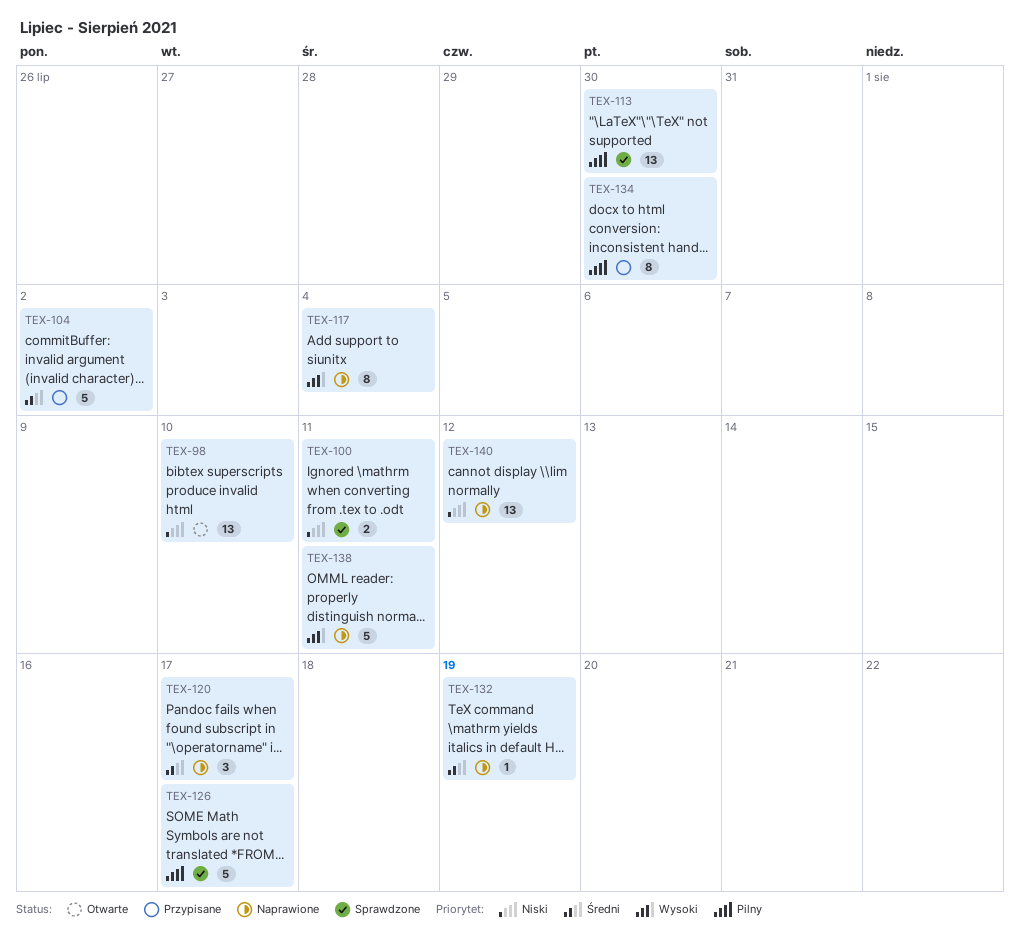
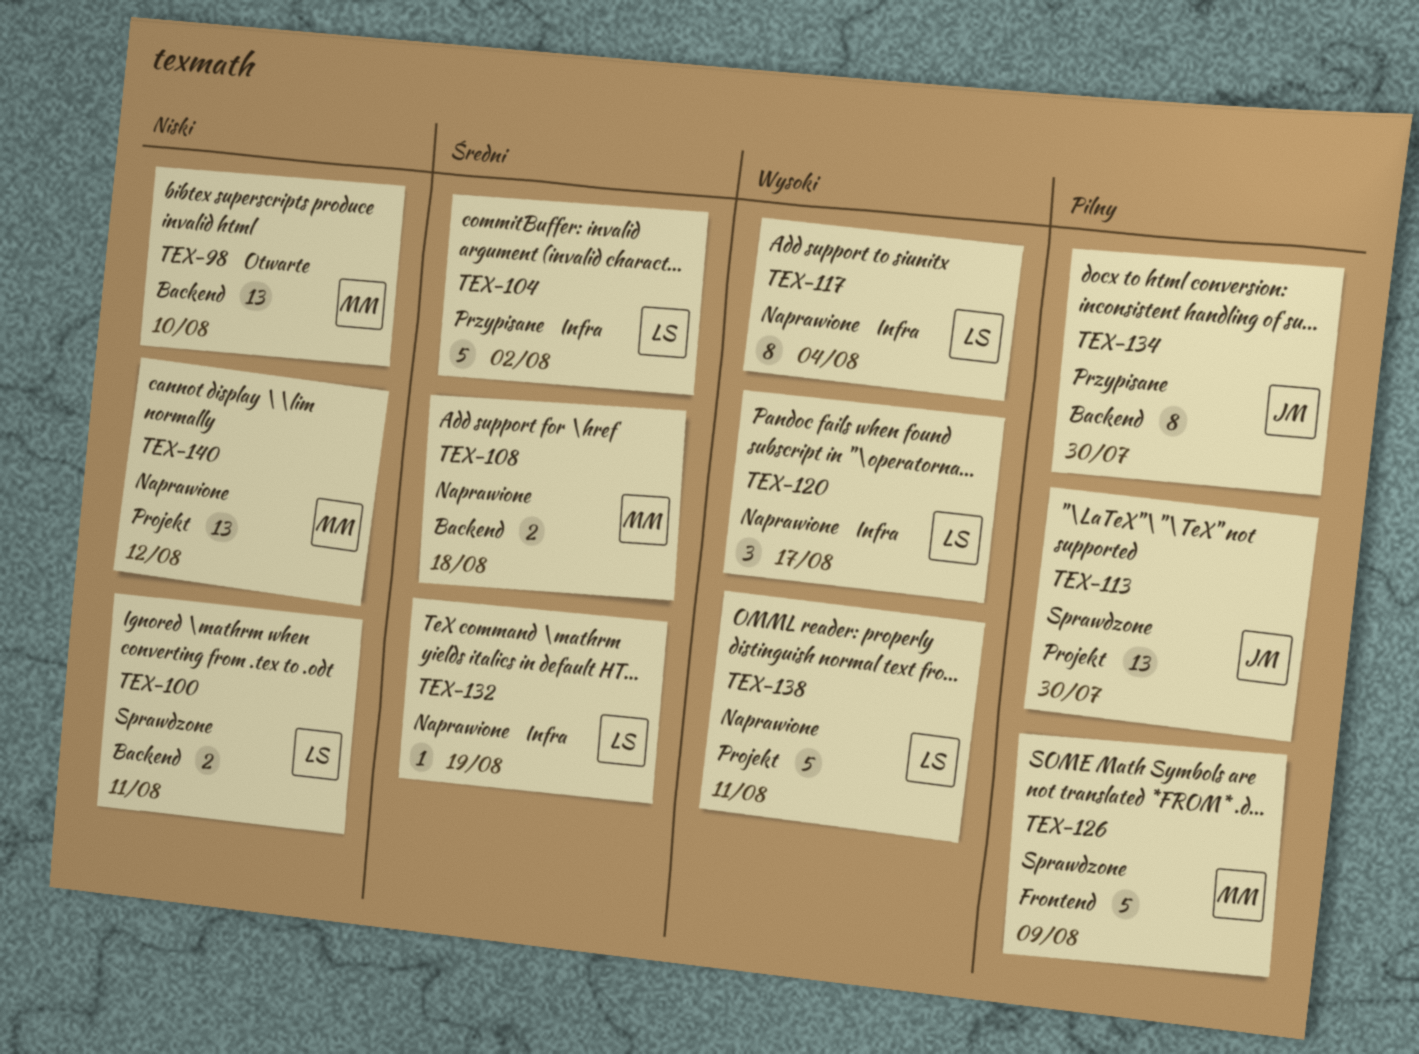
TEX-108: none -> present
TEX-120, priority: Średni -> Wysoki
TEX-126, due: Aug 17 -> Aug 9

